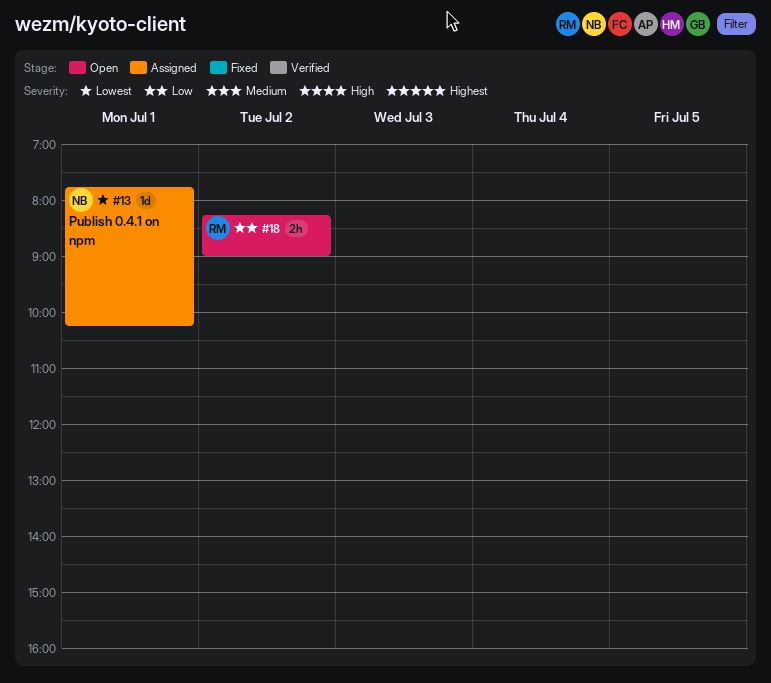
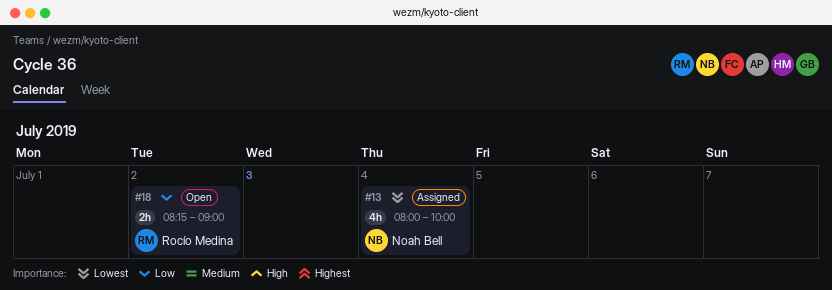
#13, estimate: 1d -> 4h
#13, day: Jul 1 -> Jul 4
#13, begins: 07:45 -> 08:00
#13, ends: 10:15 -> 10:00

